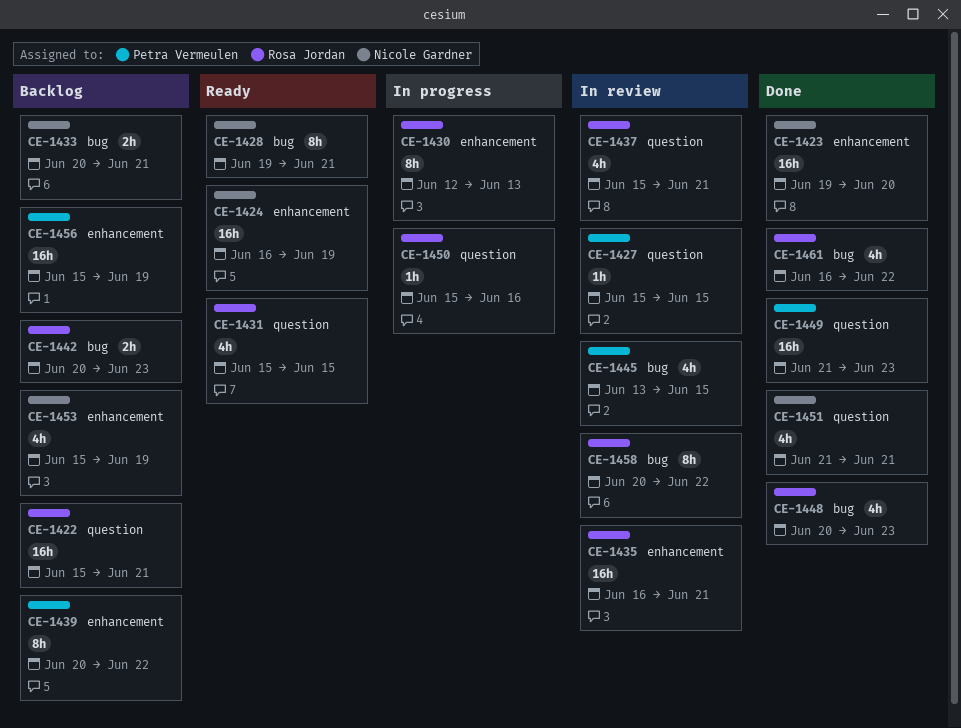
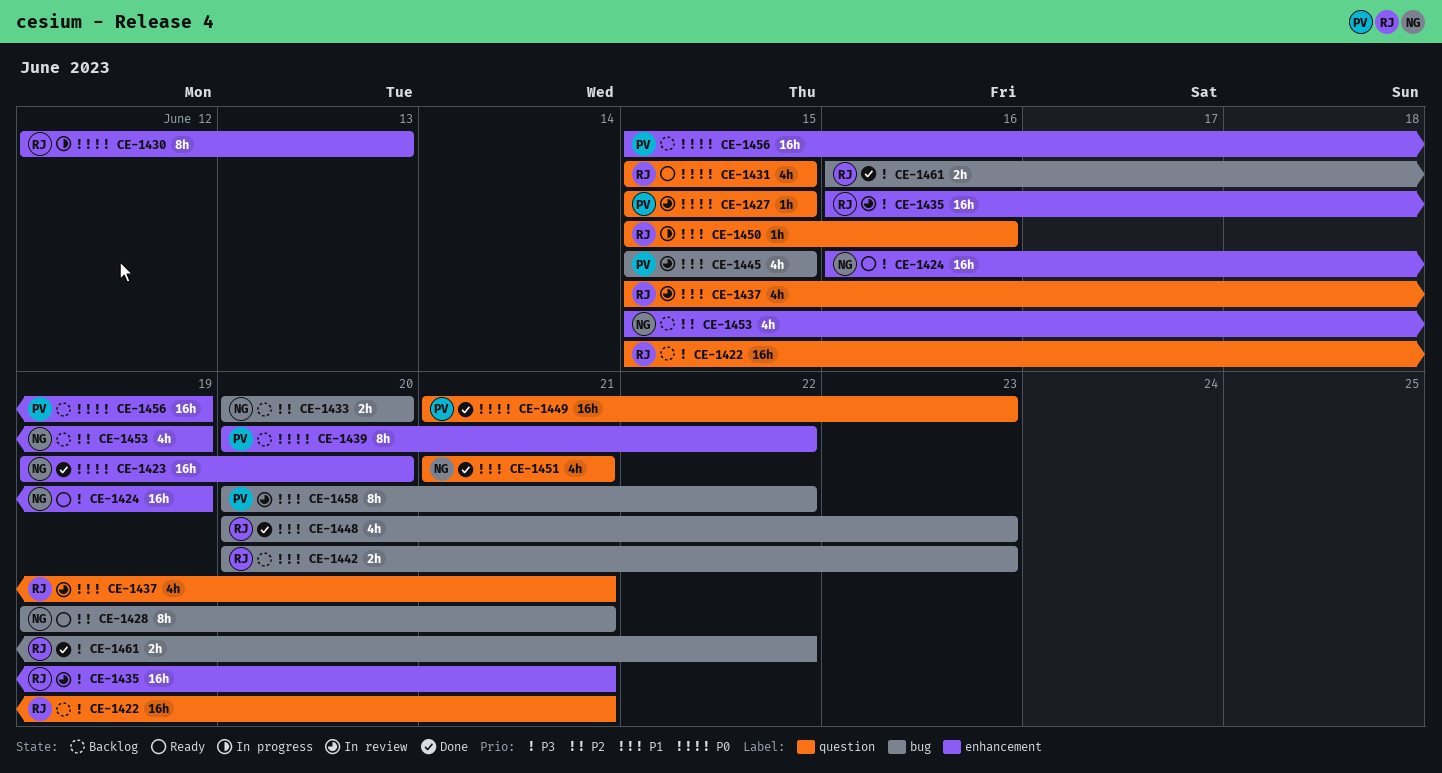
CE-1433, due: Jun 21 -> Jun 20
CE-1445, start: Jun 13 -> Jun 15
CE-1458, owner: Rosa Jordan -> Petra Vermeulen
CE-1461, estimate: 4h -> 2h

